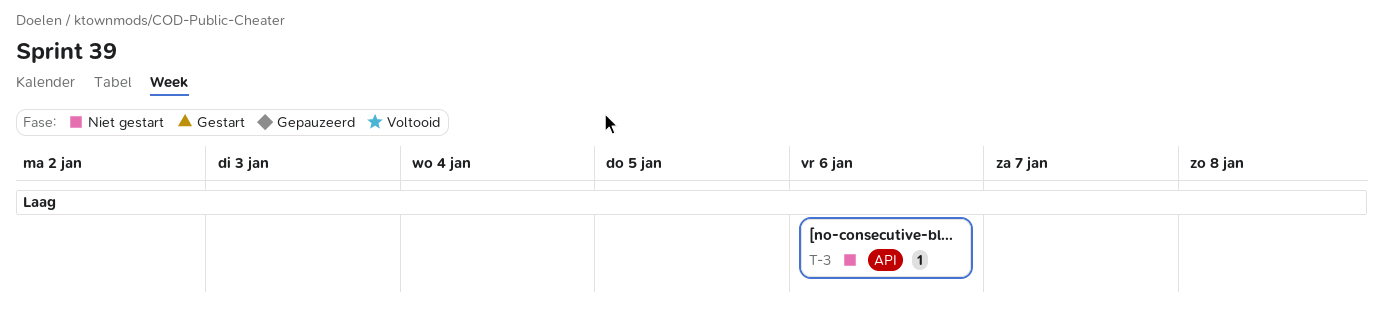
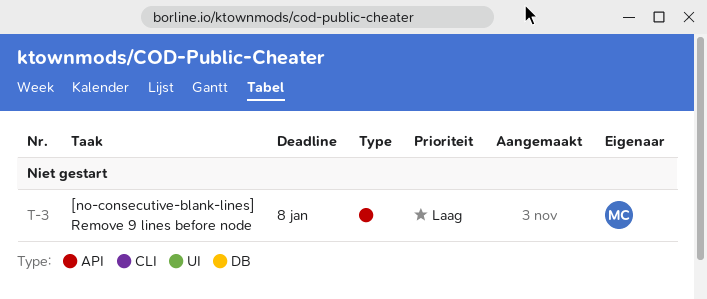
T-3, due: Jan 6 -> Jan 8

